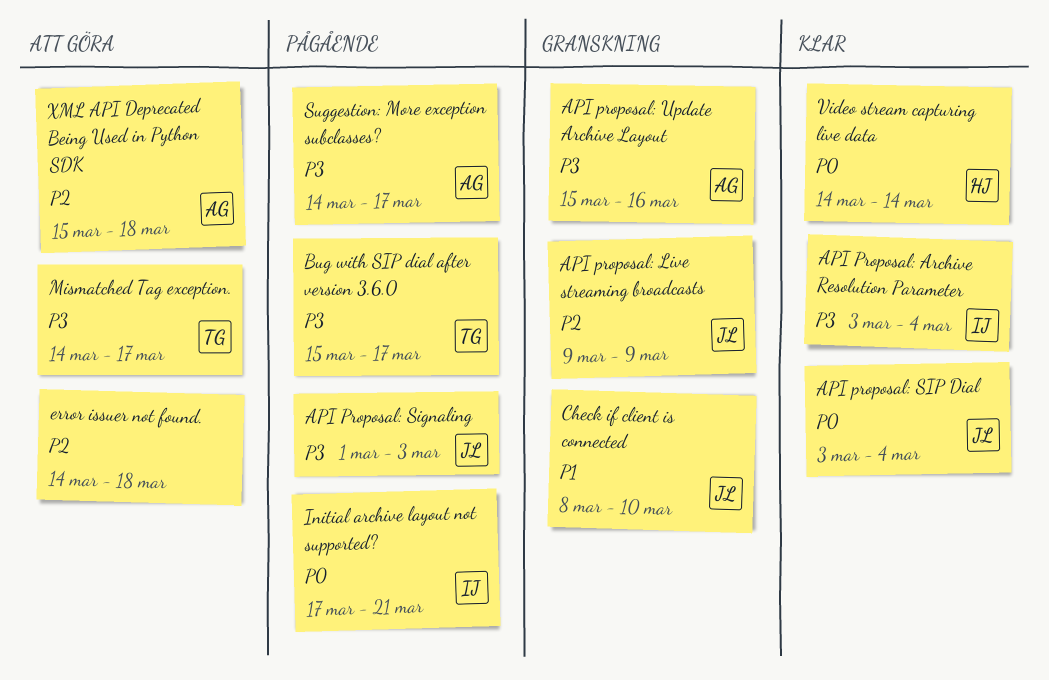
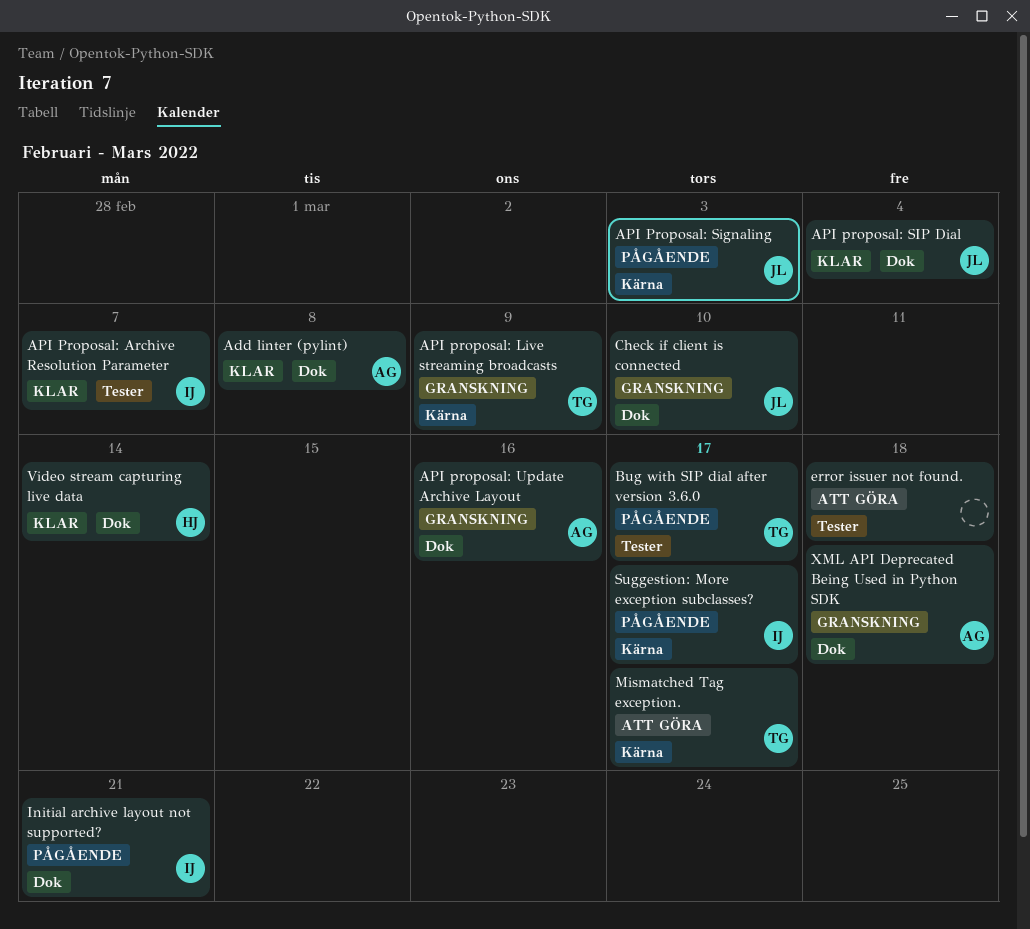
Add linter (pylint): none -> present
API Proposal: Archive Resolution Parameter, due: Mar 4 -> Mar 7
API proposal: Live streaming broadcasts, owner: JL -> TG
Suggestion: More exception subclasses?, owner: AG -> IJ
XML API Deprecated Being Used in Python SDK, status: Att göra -> Granskning

